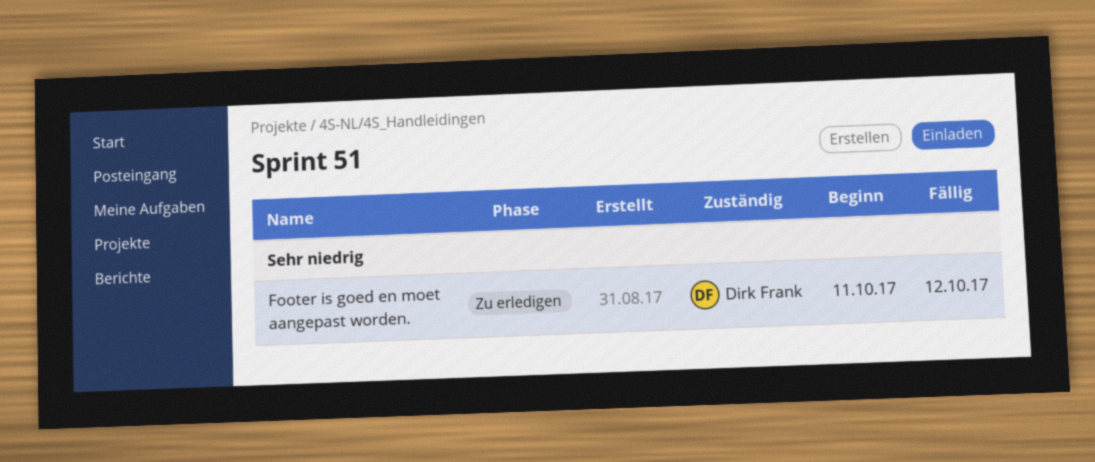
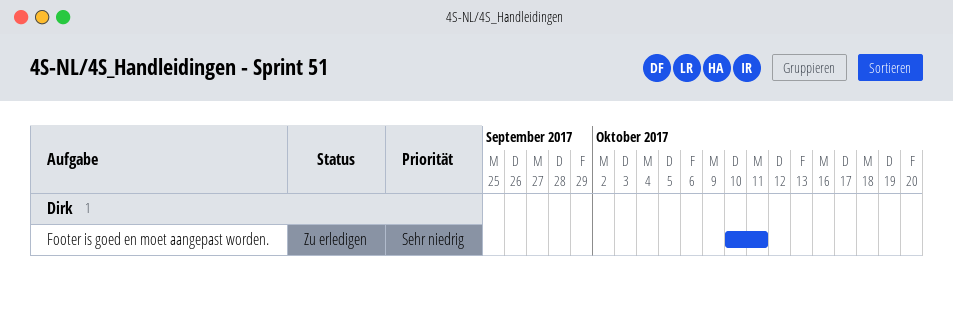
Footer is goed en moet aangepast worden., start: Oct 11 -> Oct 10
Footer is goed en moet aangepast worden., due: Oct 12 -> Oct 11

